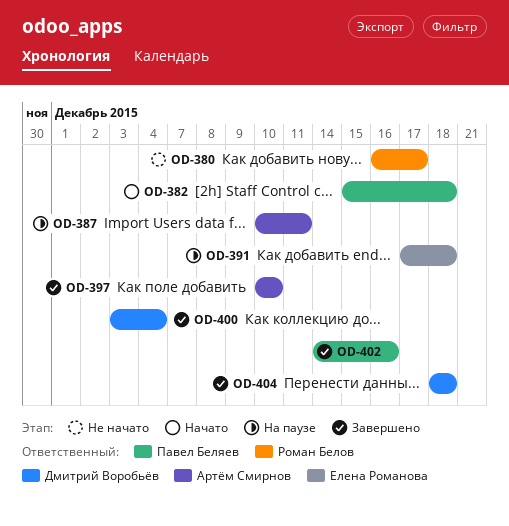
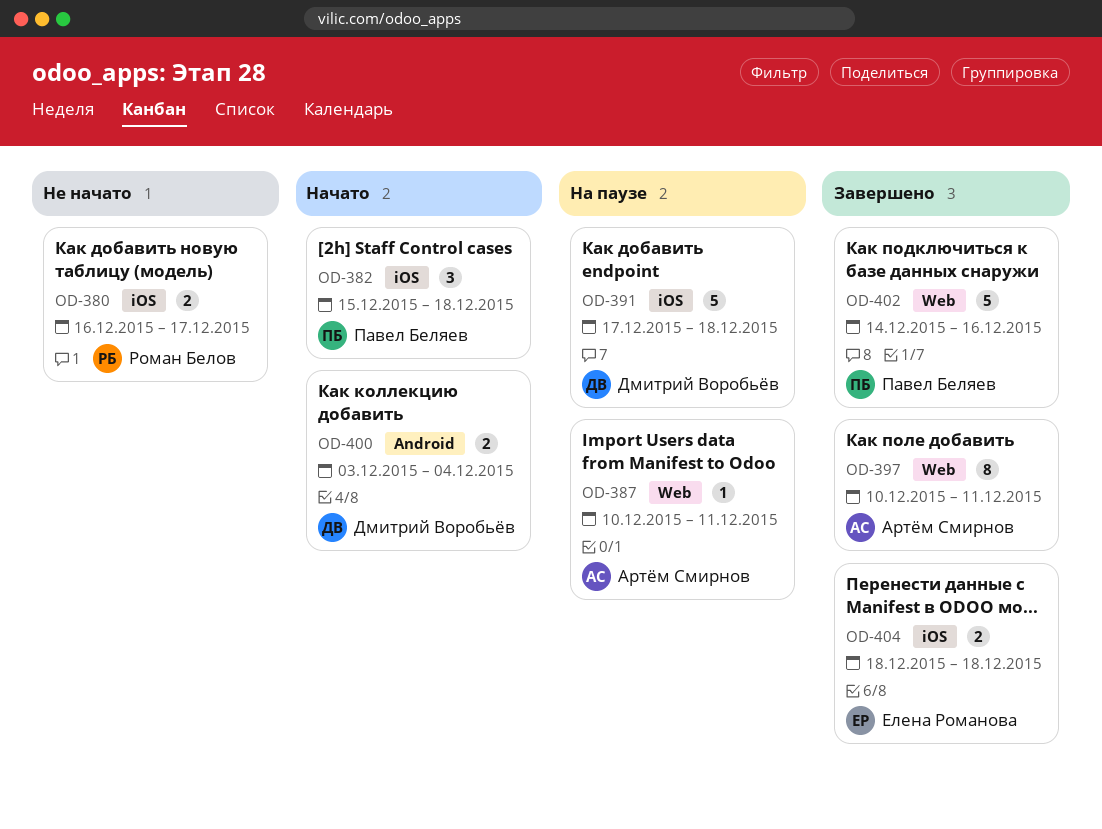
OD-391, owner: Елена Романова -> Дмитрий Воробьёв
OD-397, due: Dec 10 -> Dec 11
OD-400, status: Завершено -> Начато
OD-404, owner: Дмитрий Воробьёв -> Елена Романова

